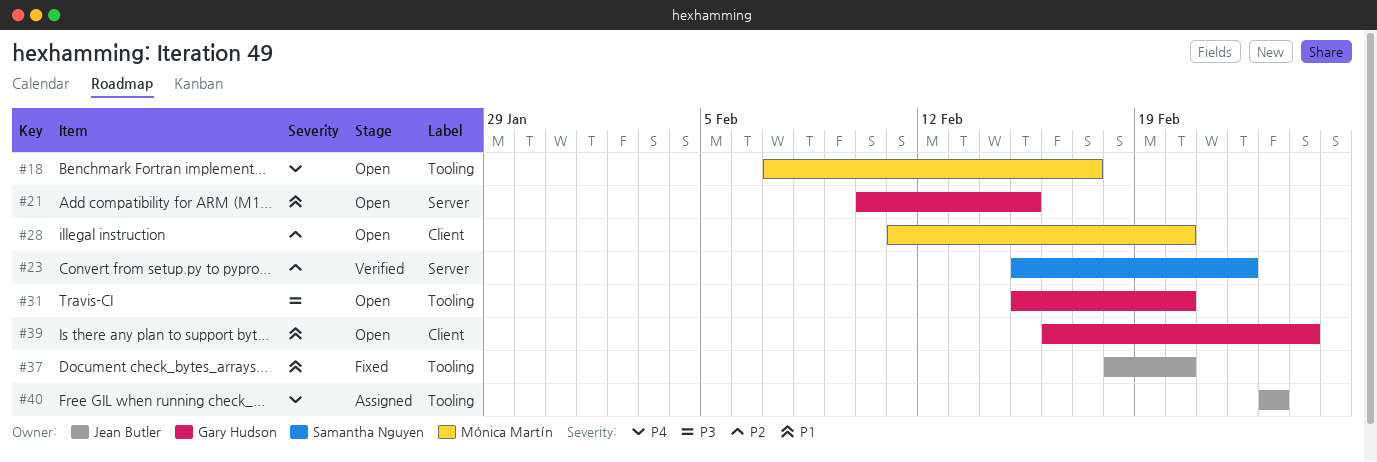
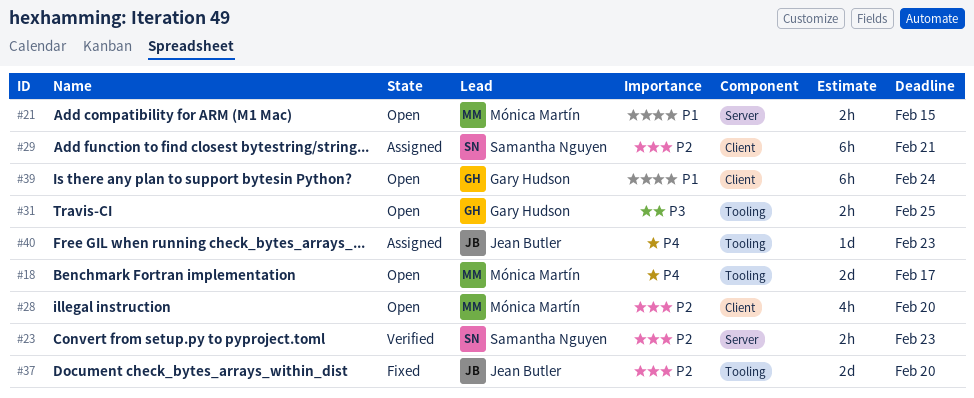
#21, owner: Gary Hudson -> Mónica Martín
#23, due: Feb 22 -> Feb 23
#29: none -> present
#31, due: Feb 20 -> Feb 25
#37, priority: P1 -> P2

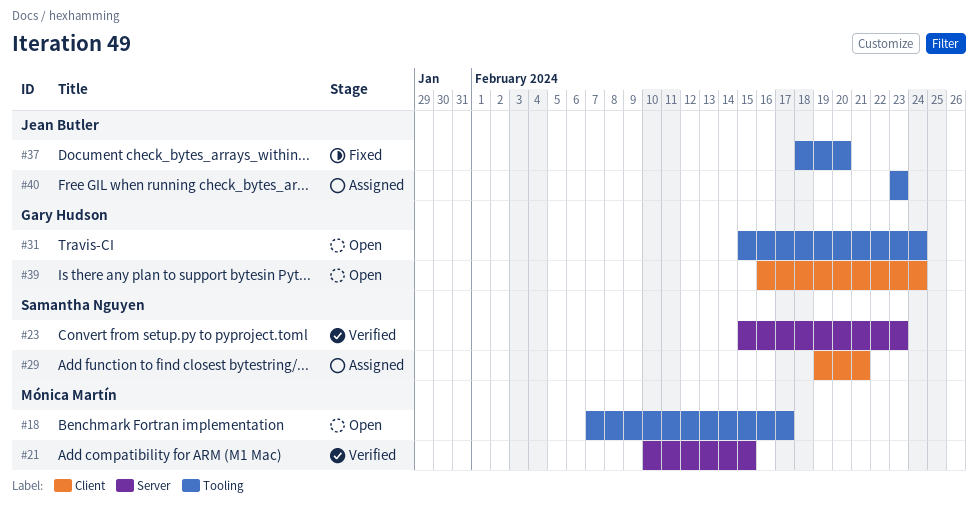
#21, status: Open -> Verified
#28: present -> none
#31, due: Feb 25 -> Feb 24

